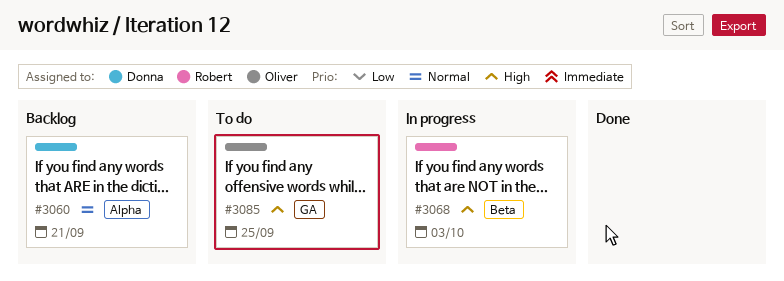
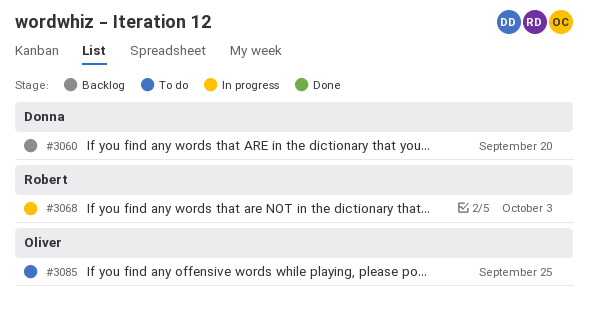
#3060, due: Sep 21 -> Sep 20

